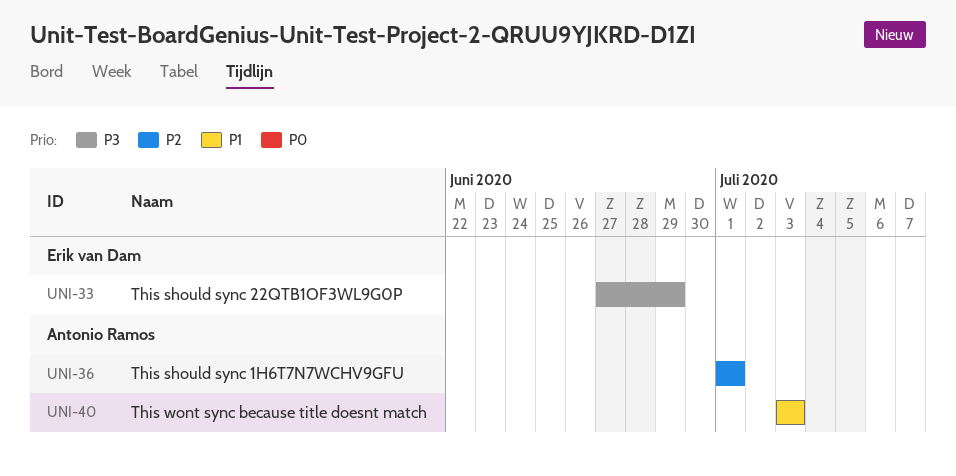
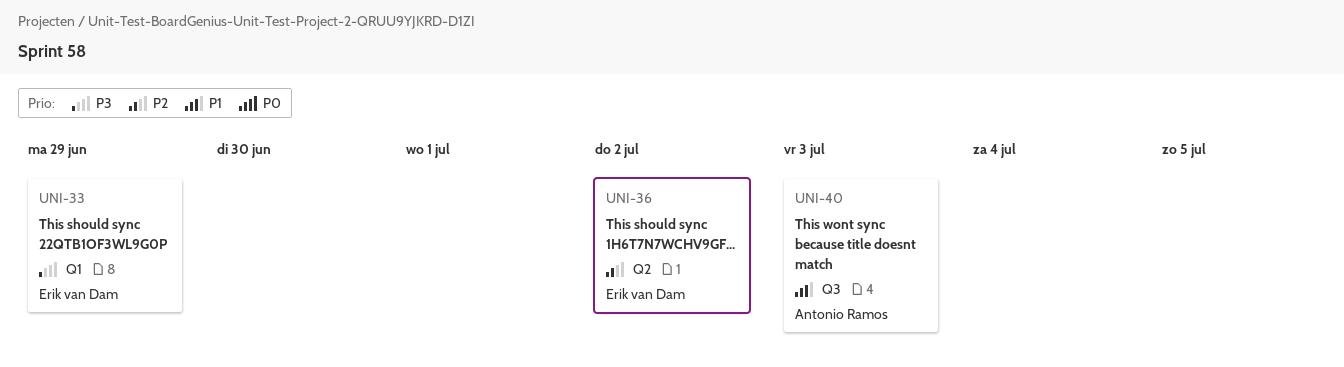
UNI-36, owner: Antonio Ramos -> Erik van Dam
UNI-36, due: Jul 1 -> Jul 2

